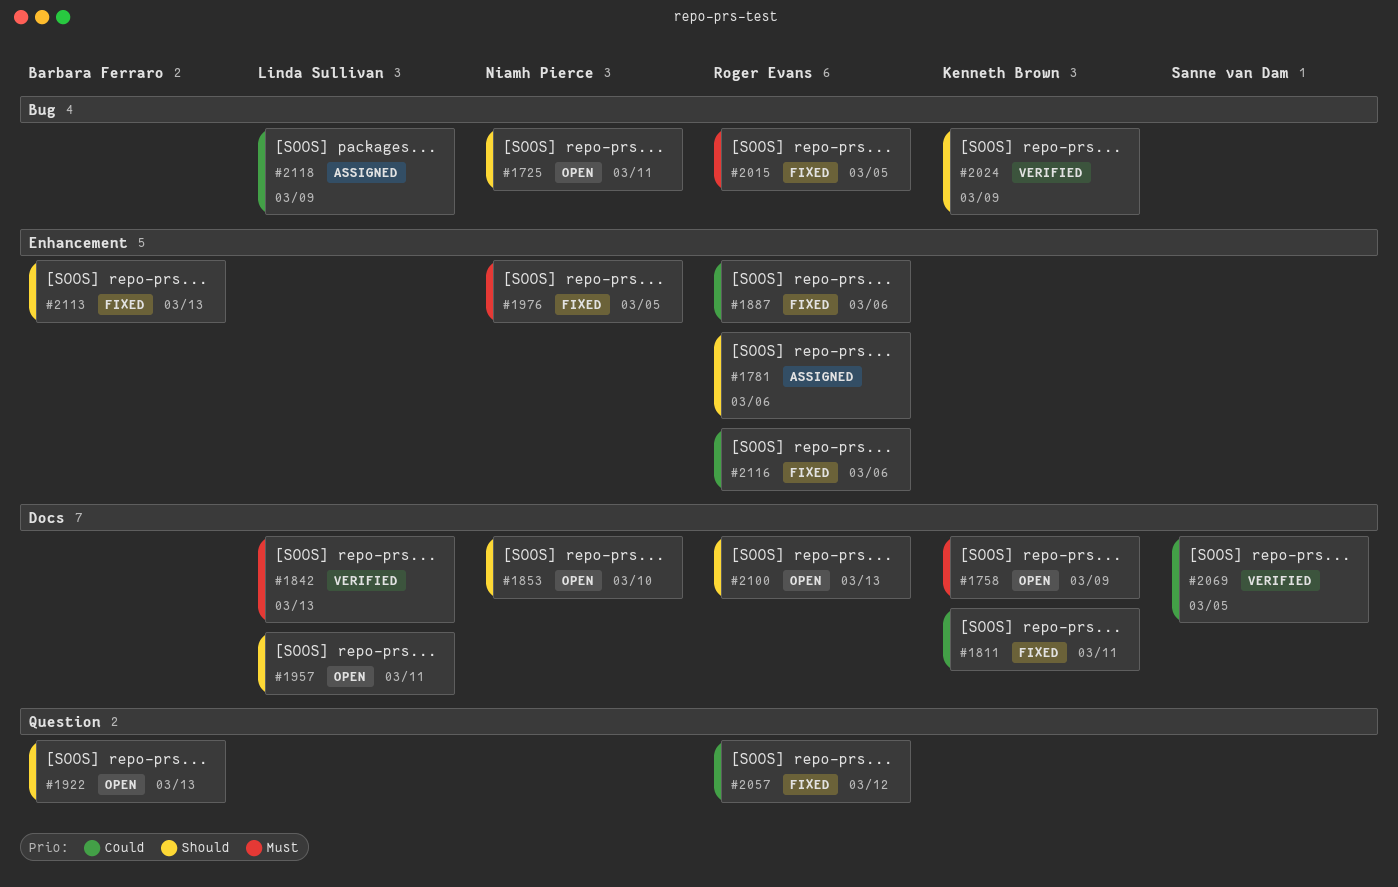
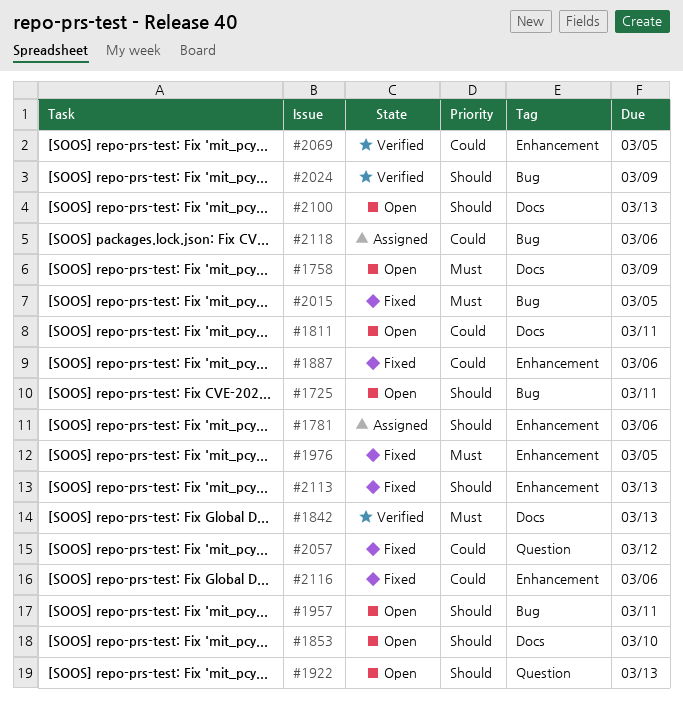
#1811, status: Fixed -> Open
#1957, label: Docs -> Bug
#2069, label: Docs -> Enhancement
#2118, due: Mar 9 -> Mar 6

